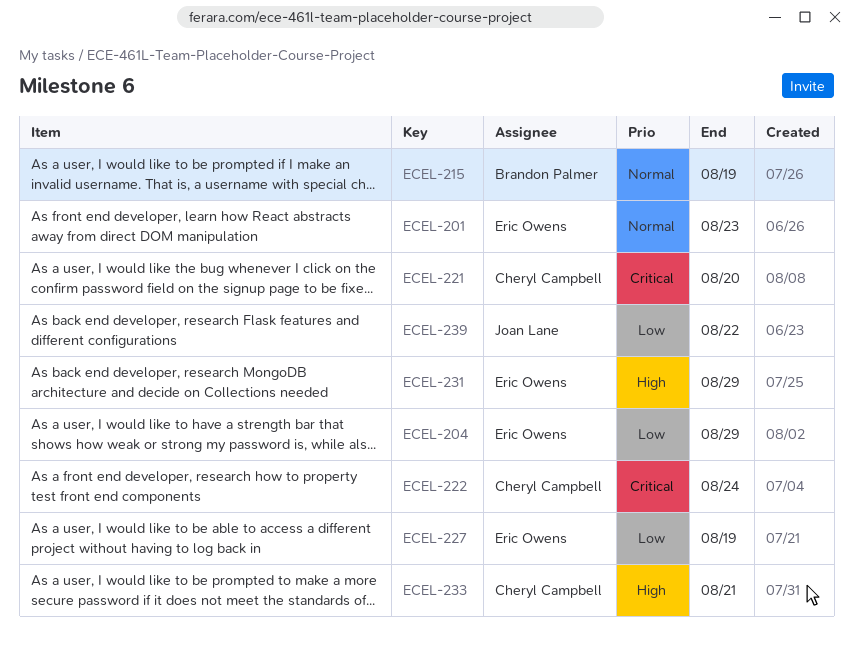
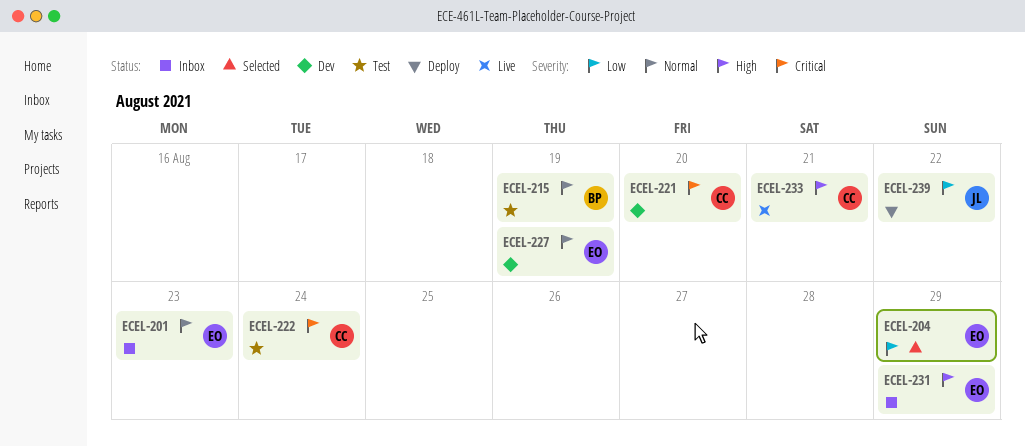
ECEL-227, priority: Low -> Normal

